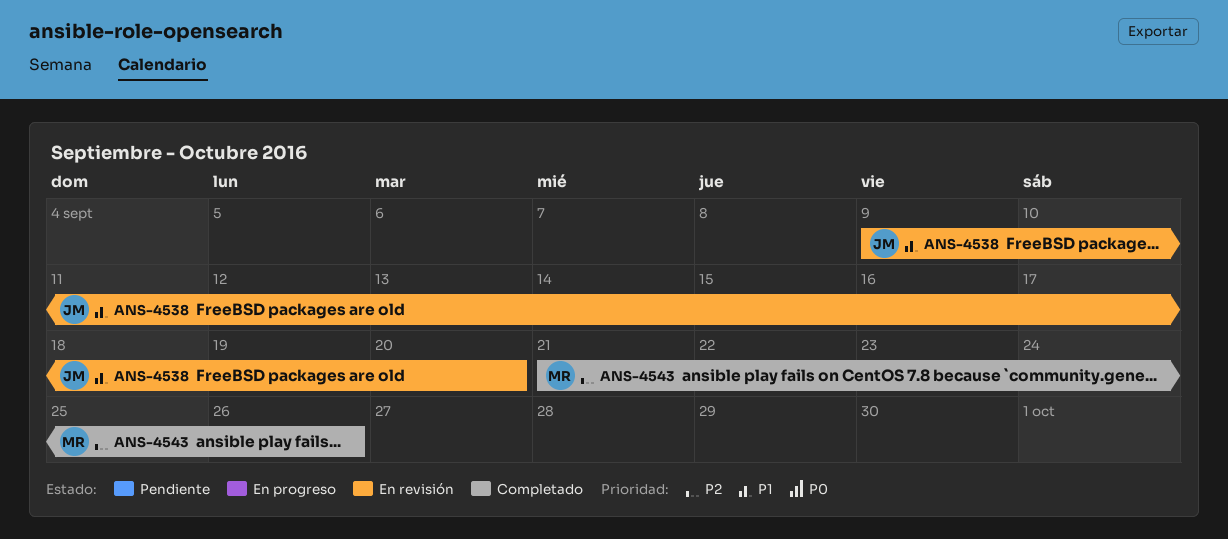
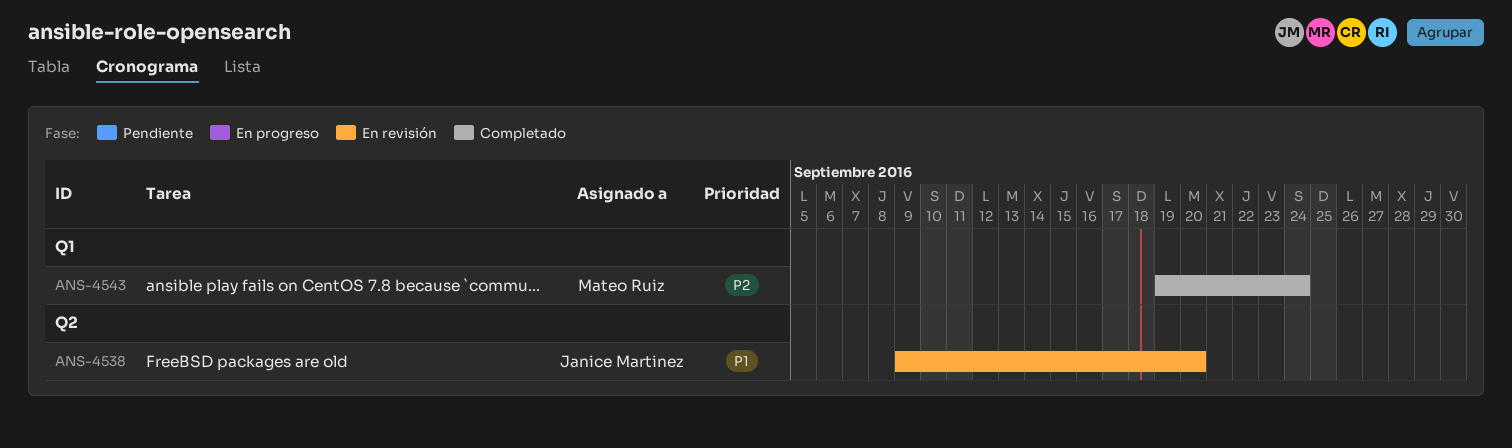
ANS-4543, start: Sep 21 -> Sep 19
ANS-4543, due: Sep 26 -> Sep 24

